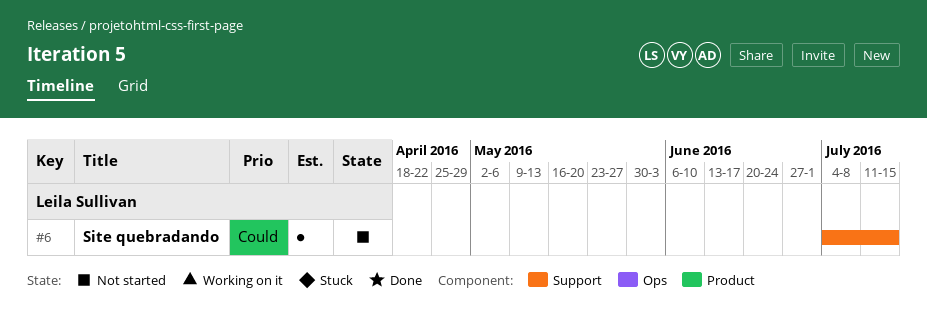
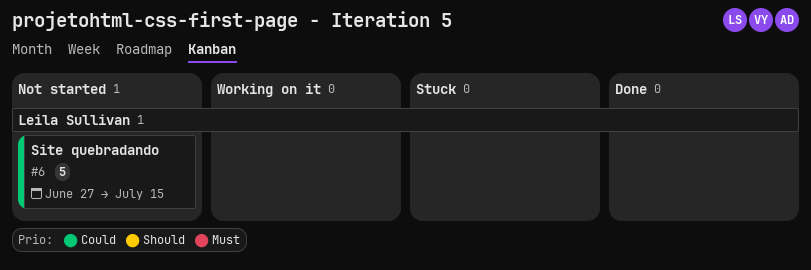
#6, estimate: 1 -> 5
#6, start: Jul 4 -> Jun 27

